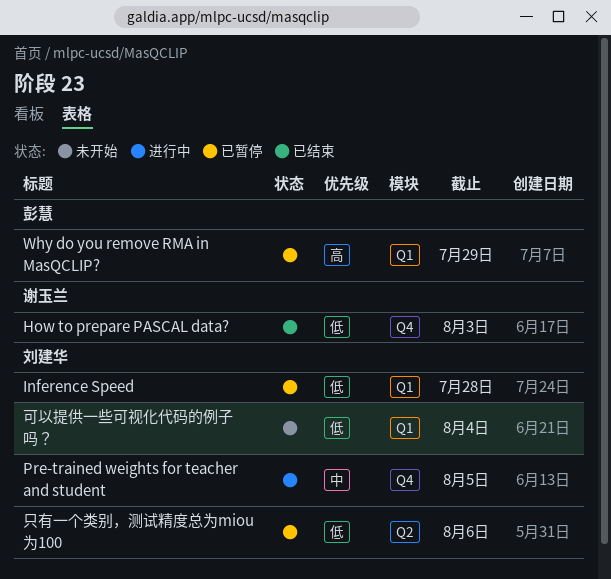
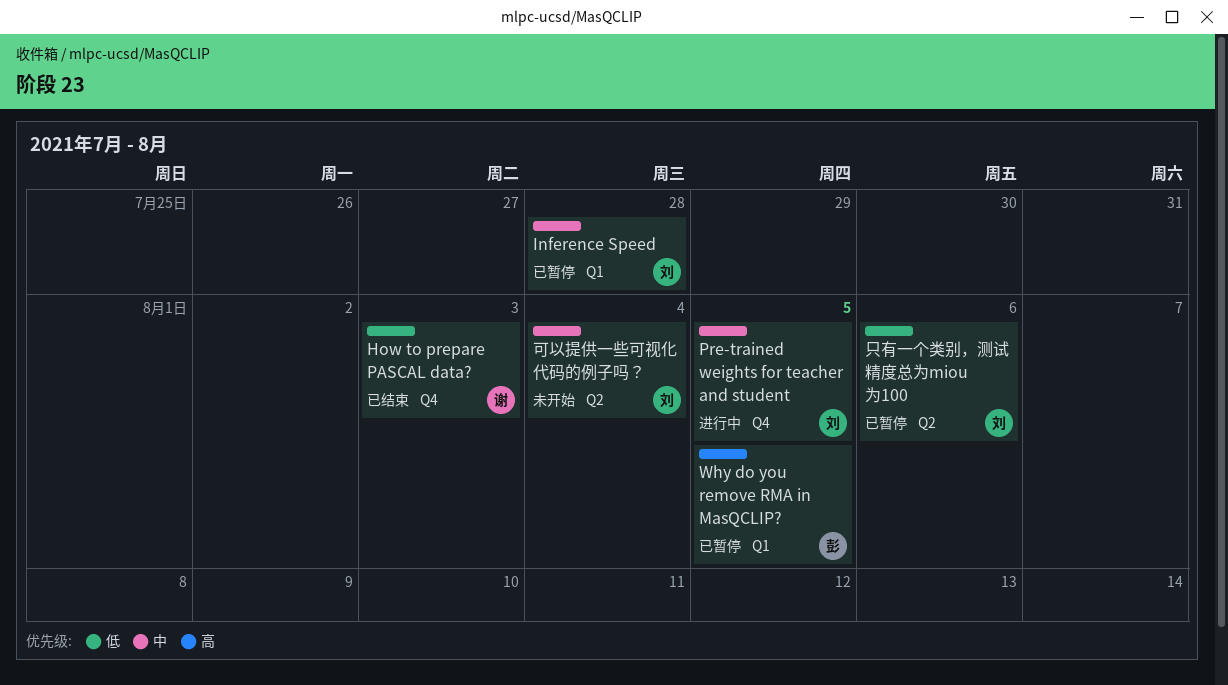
Inference Speed, priority: 低 -> 中
Why do you remove RMA in MasQCLIP?, due: Jul 29 -> Aug 5
可以提供一些可视化代码的例子吗？, priority: 低 -> 中
可以提供一些可视化代码的例子吗？, label: Q1 -> Q2

